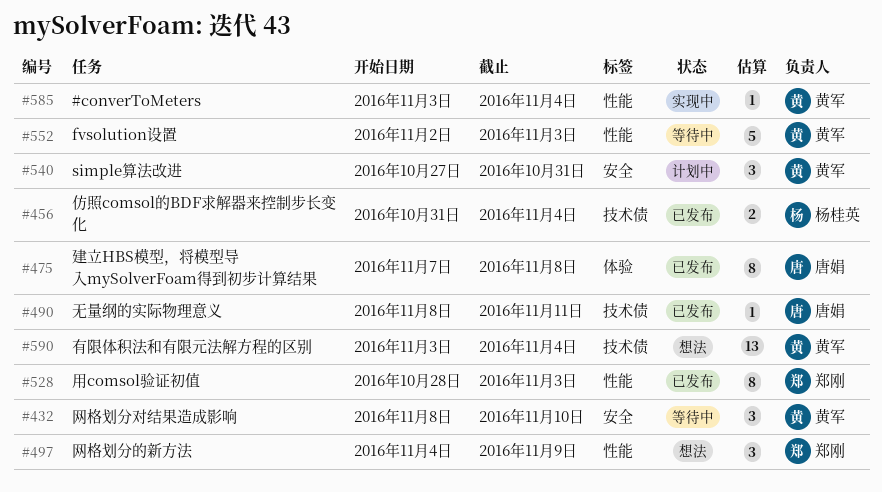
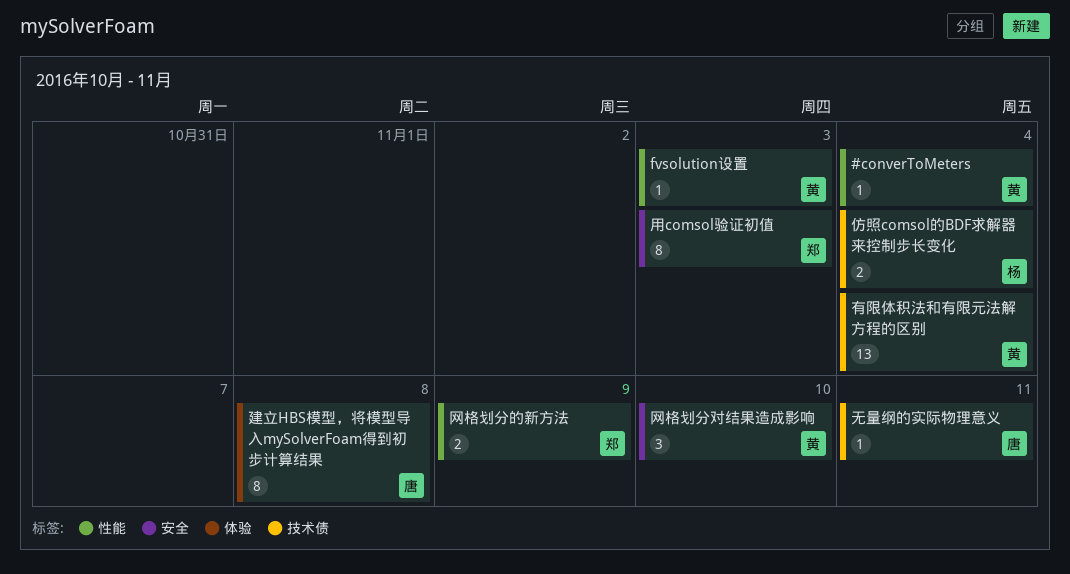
fvsolution设置, estimate: 5 -> 1
simple算法改进: present -> none
用comsol验证初值, label: 性能 -> 安全
网格划分的新方法, estimate: 3 -> 2

